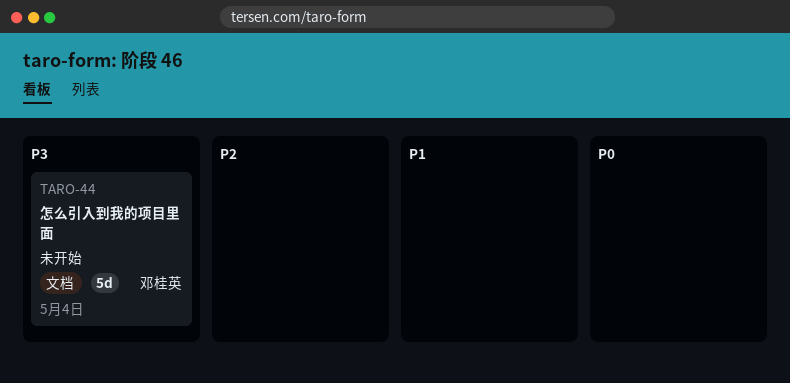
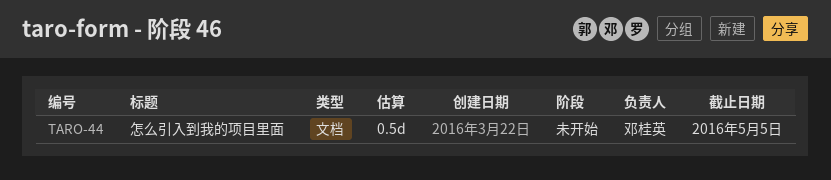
TARO-44, estimate: 5d -> 0.5d
TARO-44, due: May 4 -> May 5

